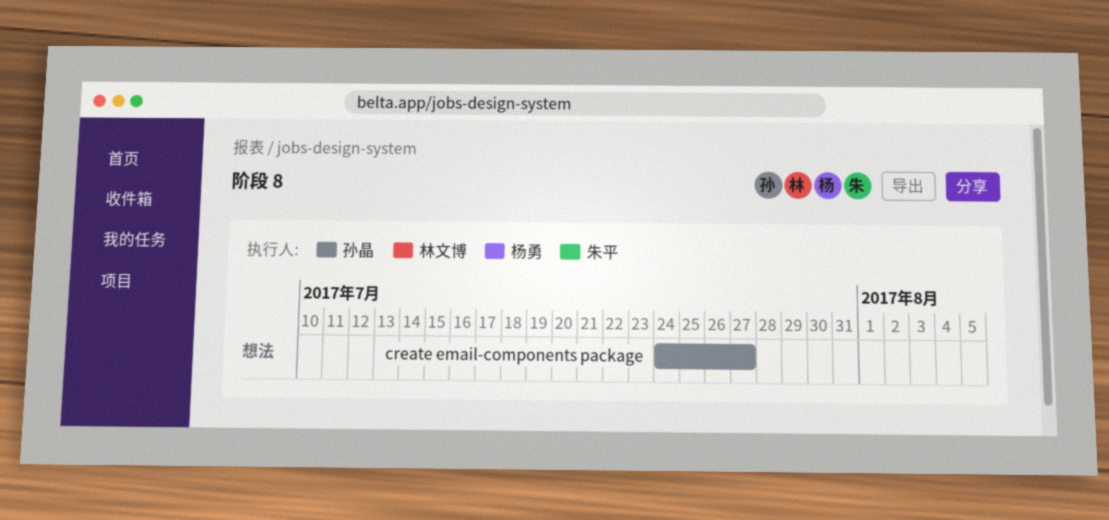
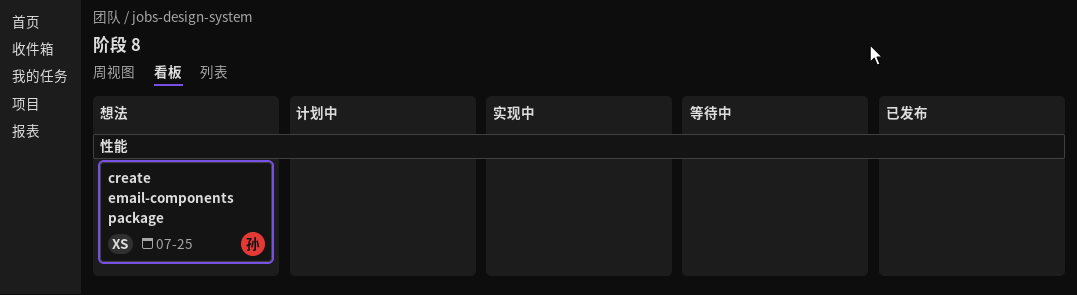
create email-components package, due: Jul 27 -> Jul 25

